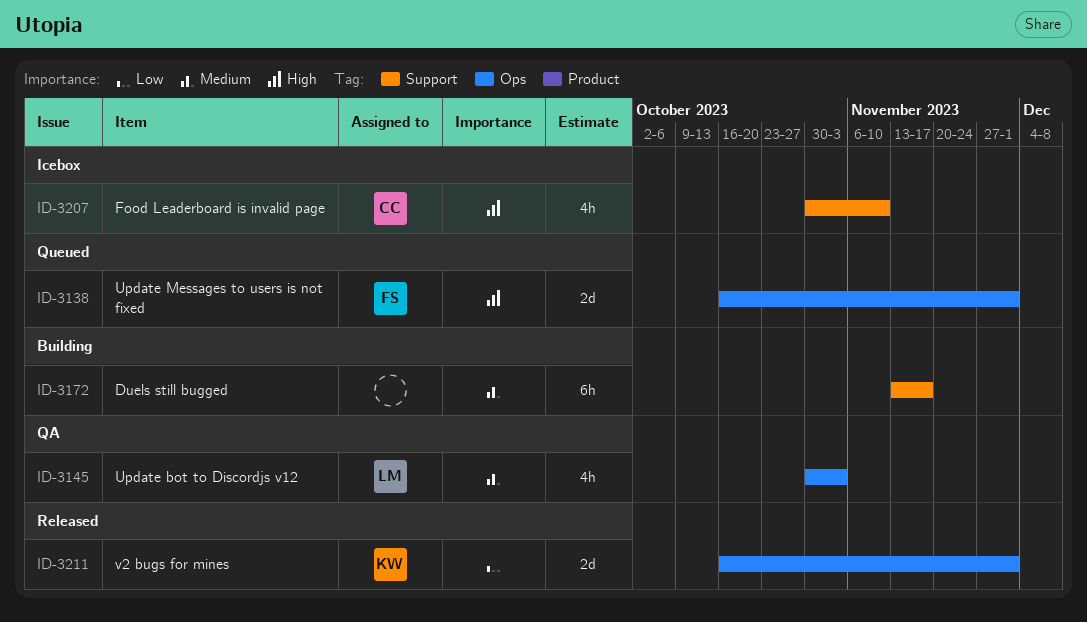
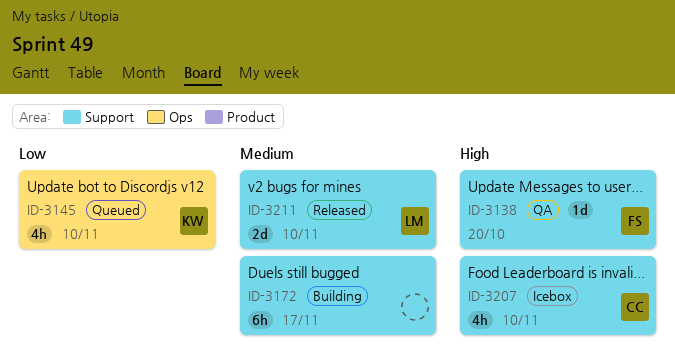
ID-3138, status: Queued -> QA
ID-3138, label: Ops -> Support
ID-3138, estimate: 2d -> 1d
ID-3138, due: Dec 1 -> Oct 20
ID-3145, status: QA -> Queued
ID-3145, owner: LM -> KW
ID-3145, priority: Medium -> Low
ID-3145, due: Nov 3 -> Nov 10
ID-3211, owner: KW -> LM
ID-3211, priority: Low -> Medium
ID-3211, label: Ops -> Support
ID-3211, due: Dec 1 -> Nov 10

